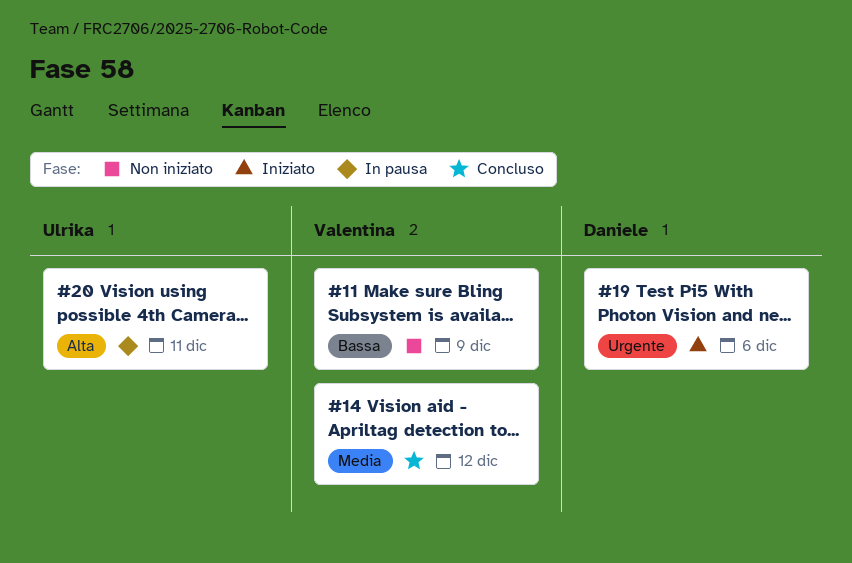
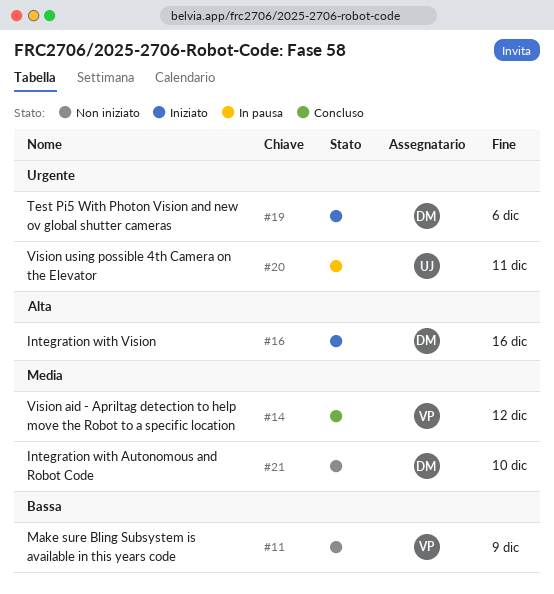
#16: none -> present
#20, priority: Alta -> Urgente
#21: none -> present

